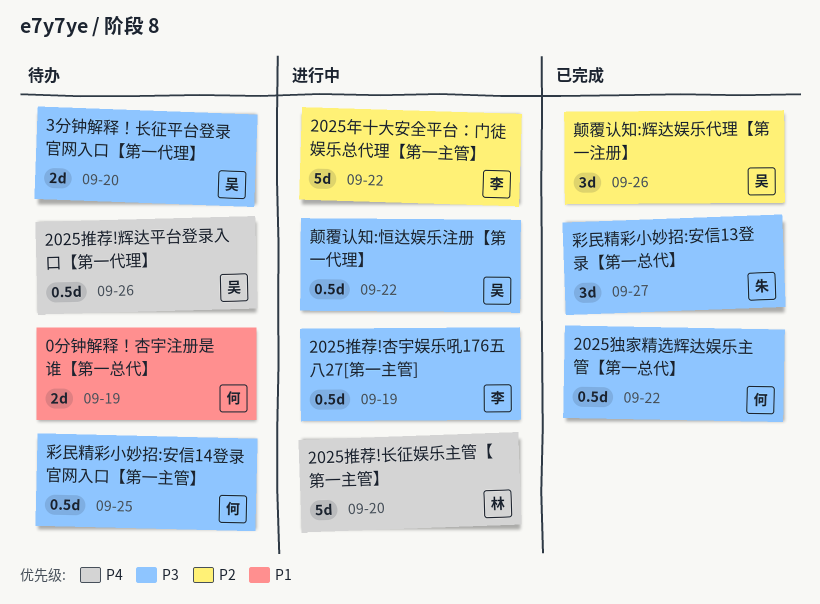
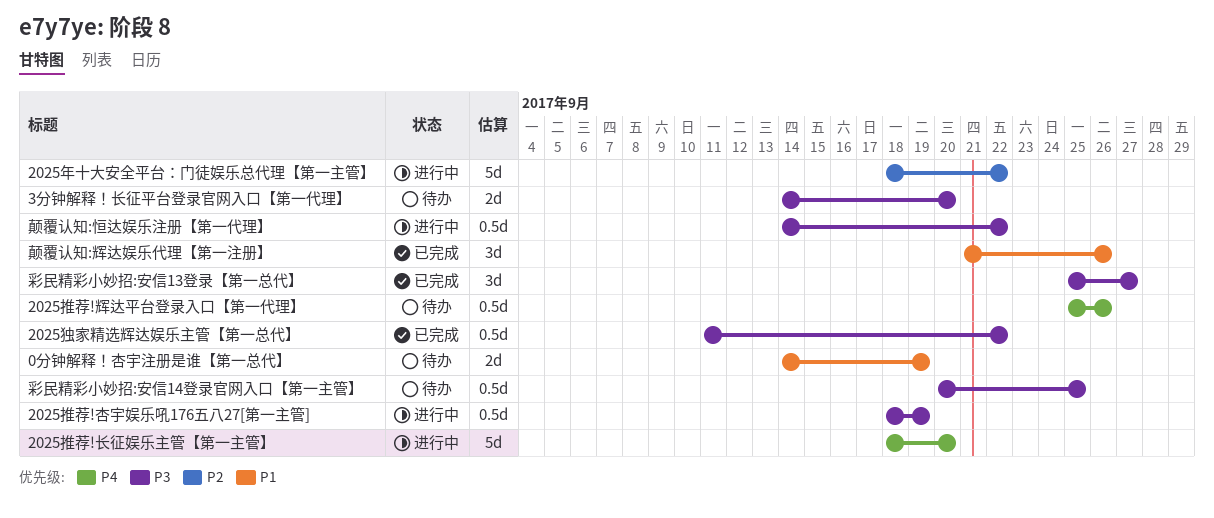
颠覆认知:辉达娱乐代理【第一注册】, priority: P2 -> P1

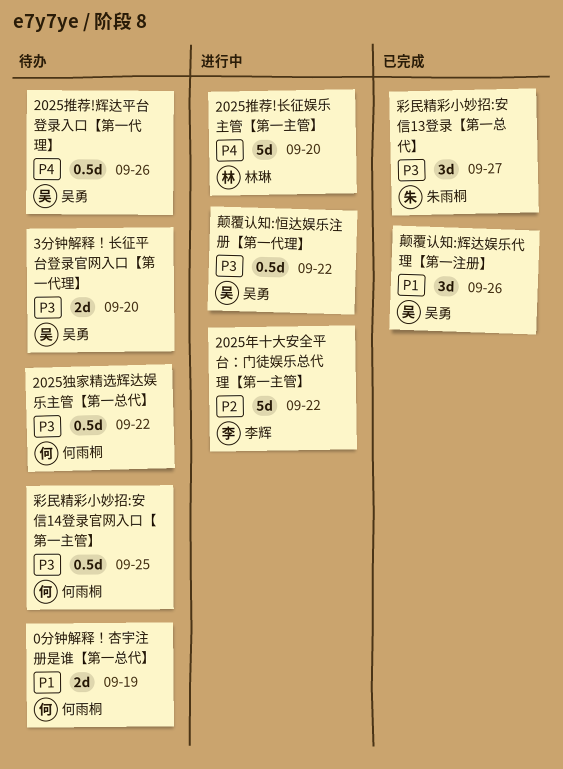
2025推荐!杏宇娱乐吼176五八27[第一主管]: present -> none
2025独家精选辉达娱乐主管【第一总代】, status: 已完成 -> 待办

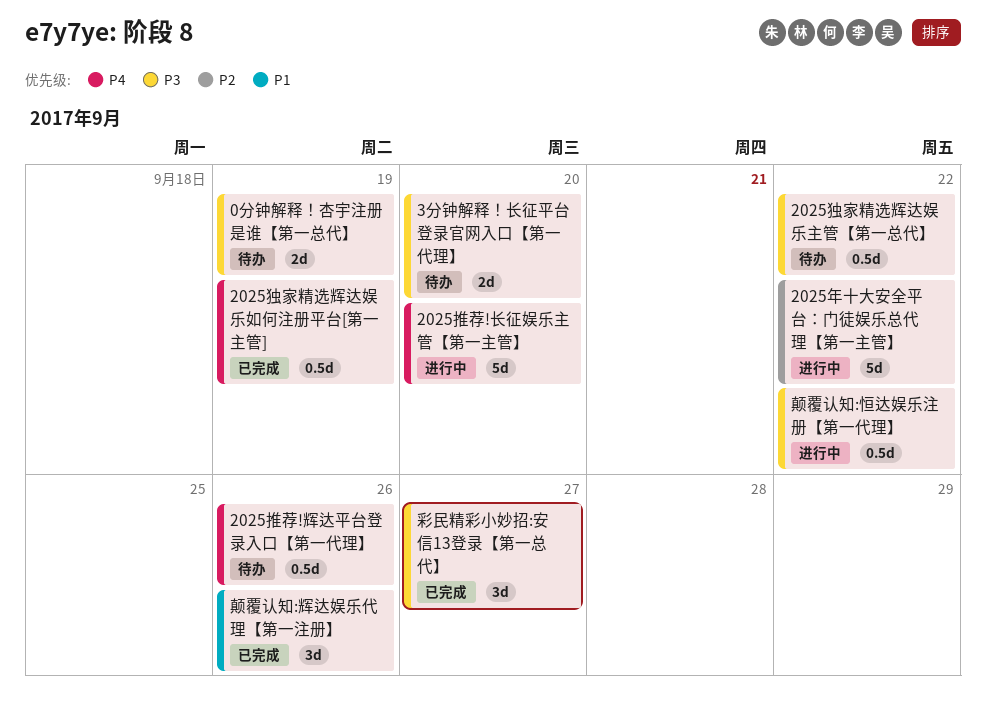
0分钟解释！杏宇注册是谁【第一总代】, priority: P1 -> P3
2025独家精选辉达娱乐如何注册平台[第一主管]: none -> present
彩民精彩小妙招:安信14登录官网入口【第一主管】: present -> none

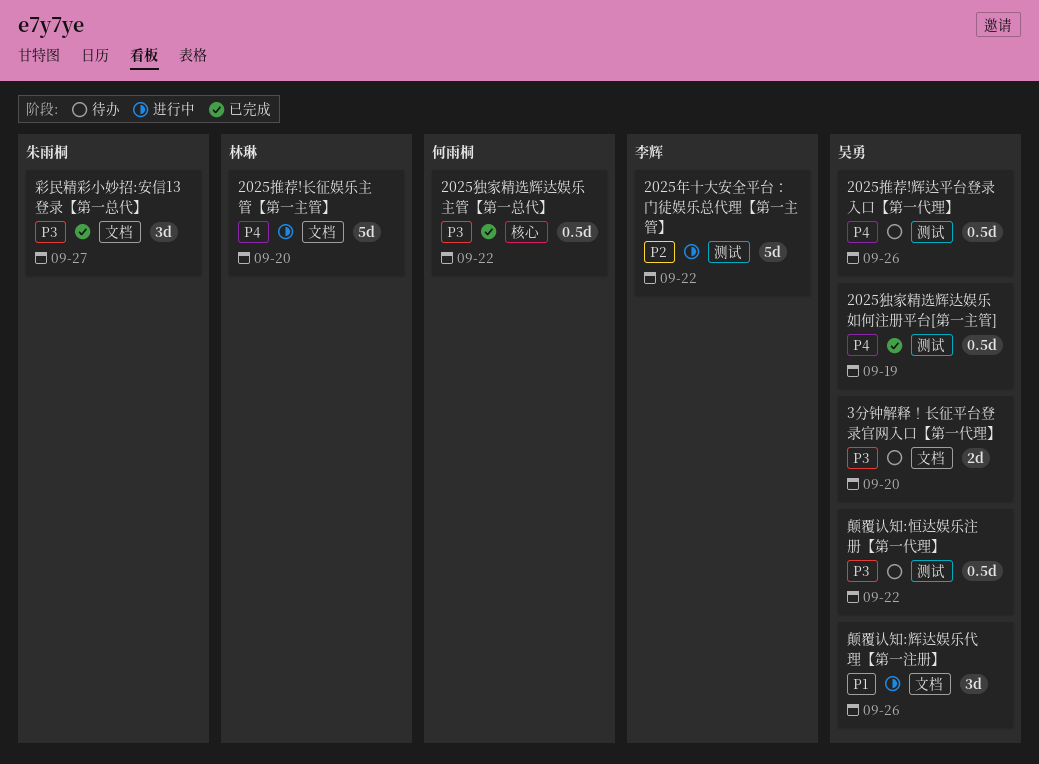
0分钟解释！杏宇注册是谁【第一总代】: present -> none
2025独家精选辉达娱乐主管【第一总代】, status: 待办 -> 已完成
颠覆认知:恒达娱乐注册【第一代理】, status: 进行中 -> 待办
颠覆认知:辉达娱乐代理【第一注册】, status: 已完成 -> 进行中

